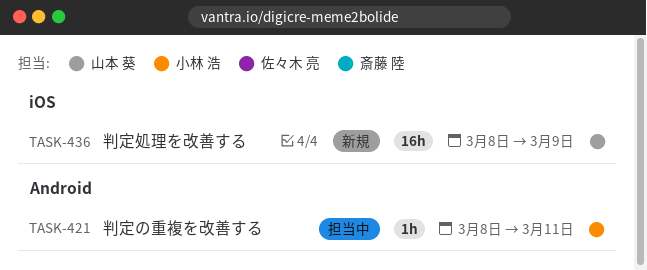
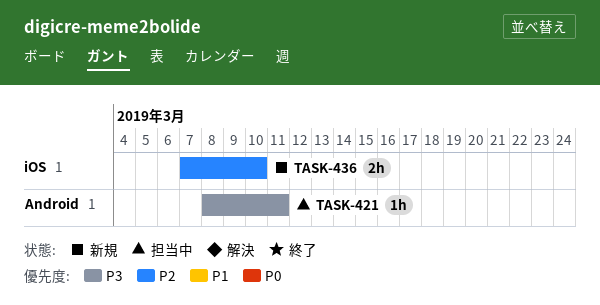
TASK-436, estimate: 16h -> 2h
TASK-436, start: Mar 8 -> Mar 7
TASK-436, due: Mar 9 -> Mar 10

